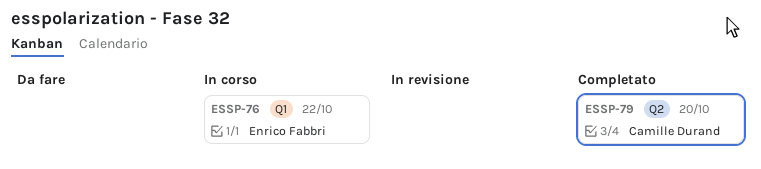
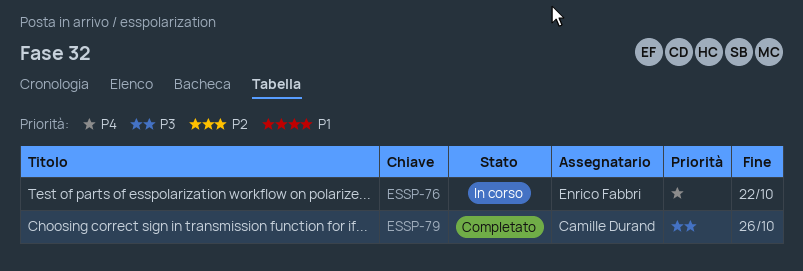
ESSP-79, due: Oct 20 -> Oct 26

